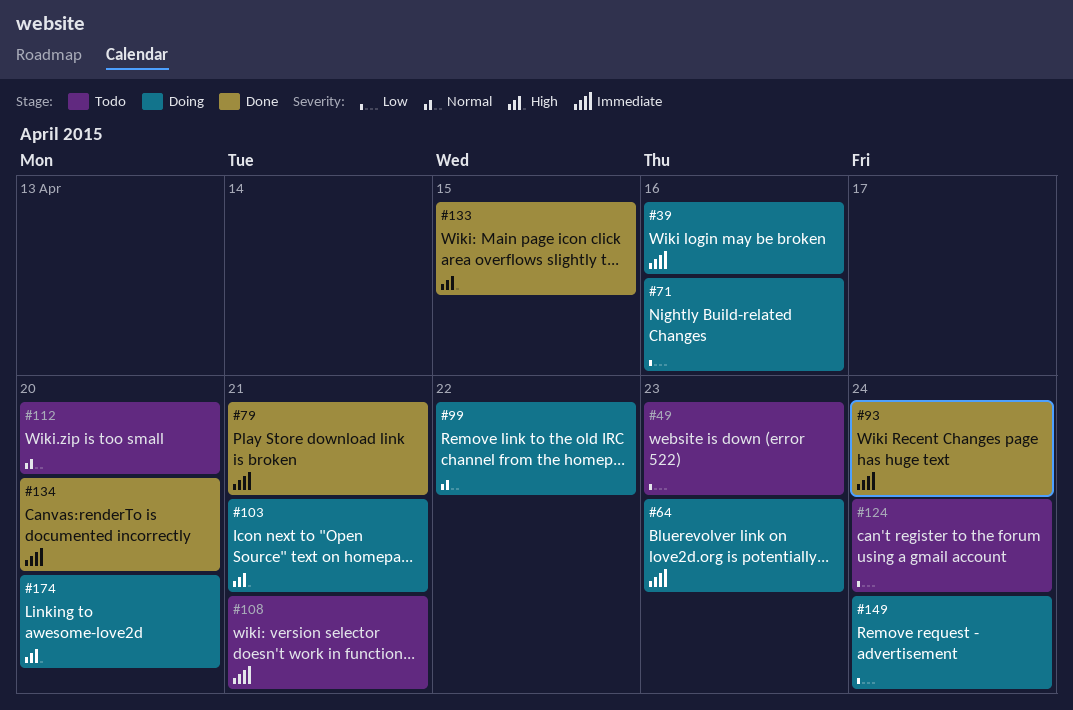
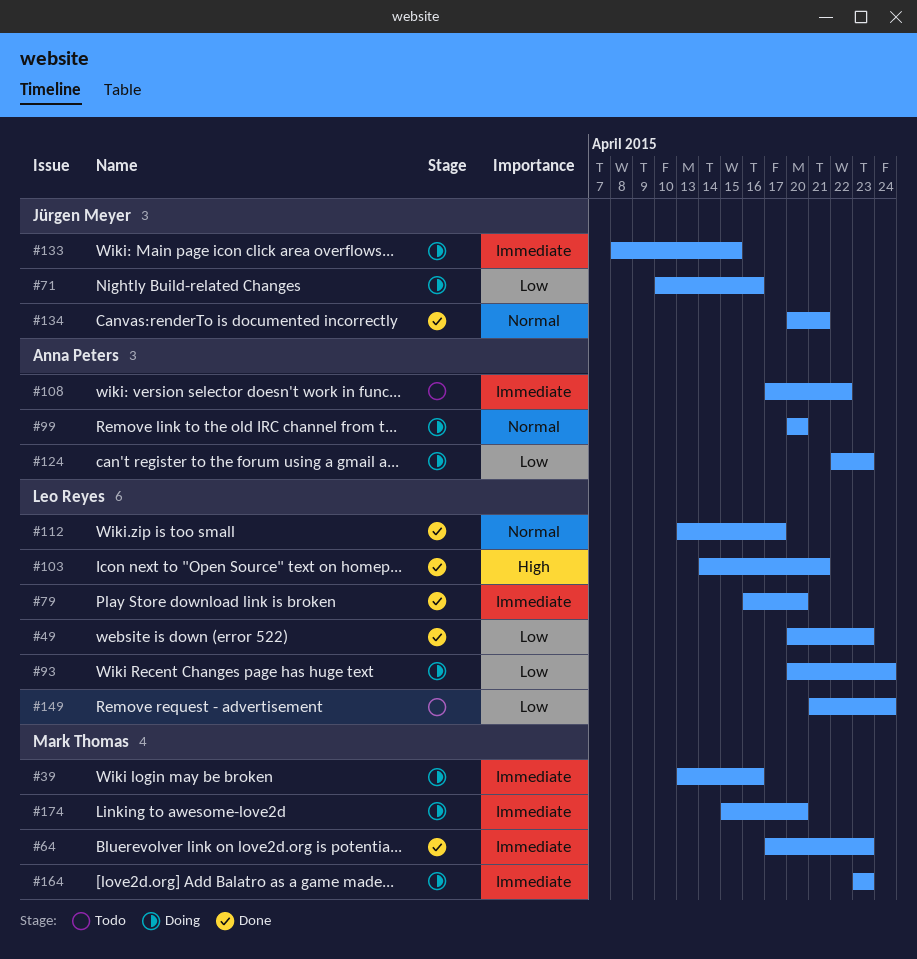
#49, status: Todo -> Done
#64, status: Doing -> Done
#79, due: Apr 21 -> Apr 20
#93, status: Done -> Doing
#93, priority: Immediate -> Low
#99, due: Apr 22 -> Apr 20
#103, status: Doing -> Done
#108, due: Apr 21 -> Apr 22
#112, status: Todo -> Done
#112, due: Apr 20 -> Apr 17
#124, status: Todo -> Doing
#124, due: Apr 24 -> Apr 23
#133, status: Done -> Doing
#133, priority: High -> Immediate
#134, priority: Immediate -> Normal
#134, due: Apr 20 -> Apr 21
#149, status: Doing -> Todo
#164: none -> present
#174, priority: High -> Immediate

